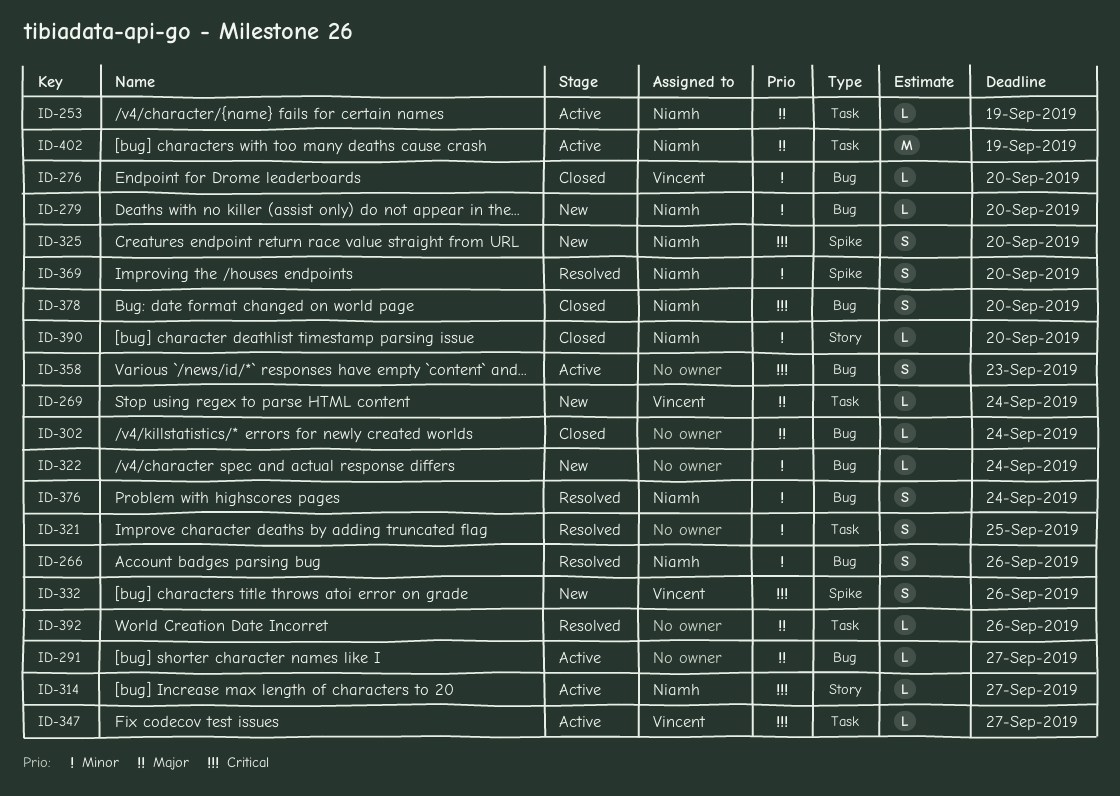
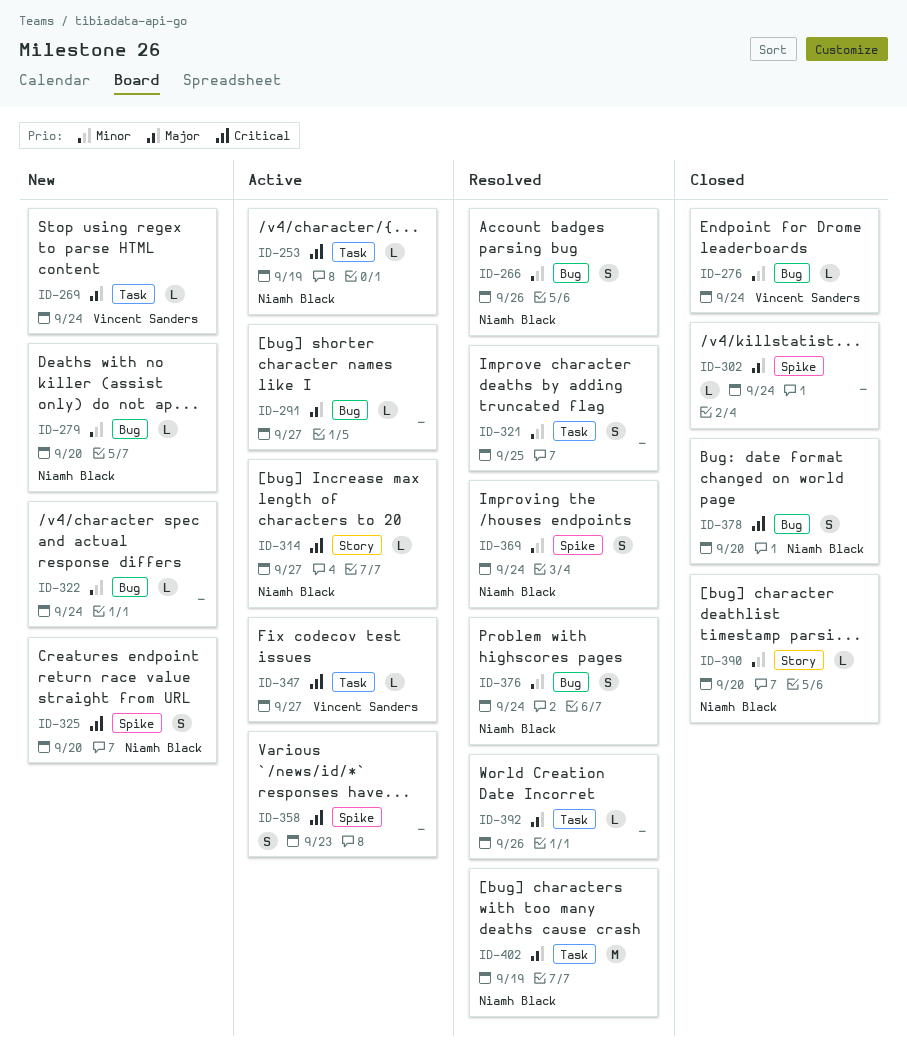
ID-253, priority: Major -> Critical
ID-276, due: Sep 20 -> Sep 24
ID-302, label: Bug -> Spike
ID-332: present -> none
ID-358, label: Bug -> Spike
ID-369, due: Sep 20 -> Sep 24
ID-402, status: Active -> Resolved

